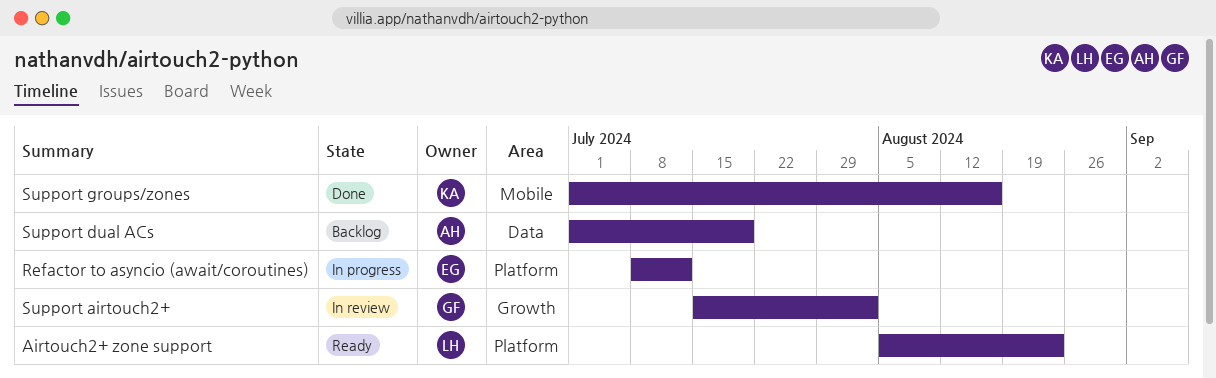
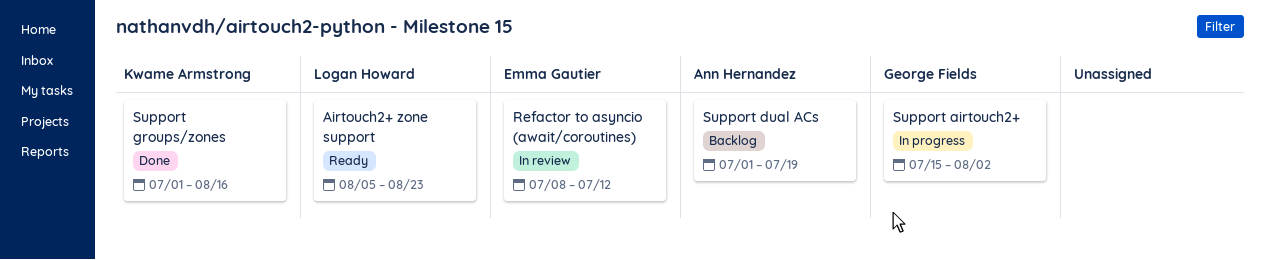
Refactor to asyncio (await/coroutines), status: In progress -> In review
Support airtouch2+, status: In review -> In progress

